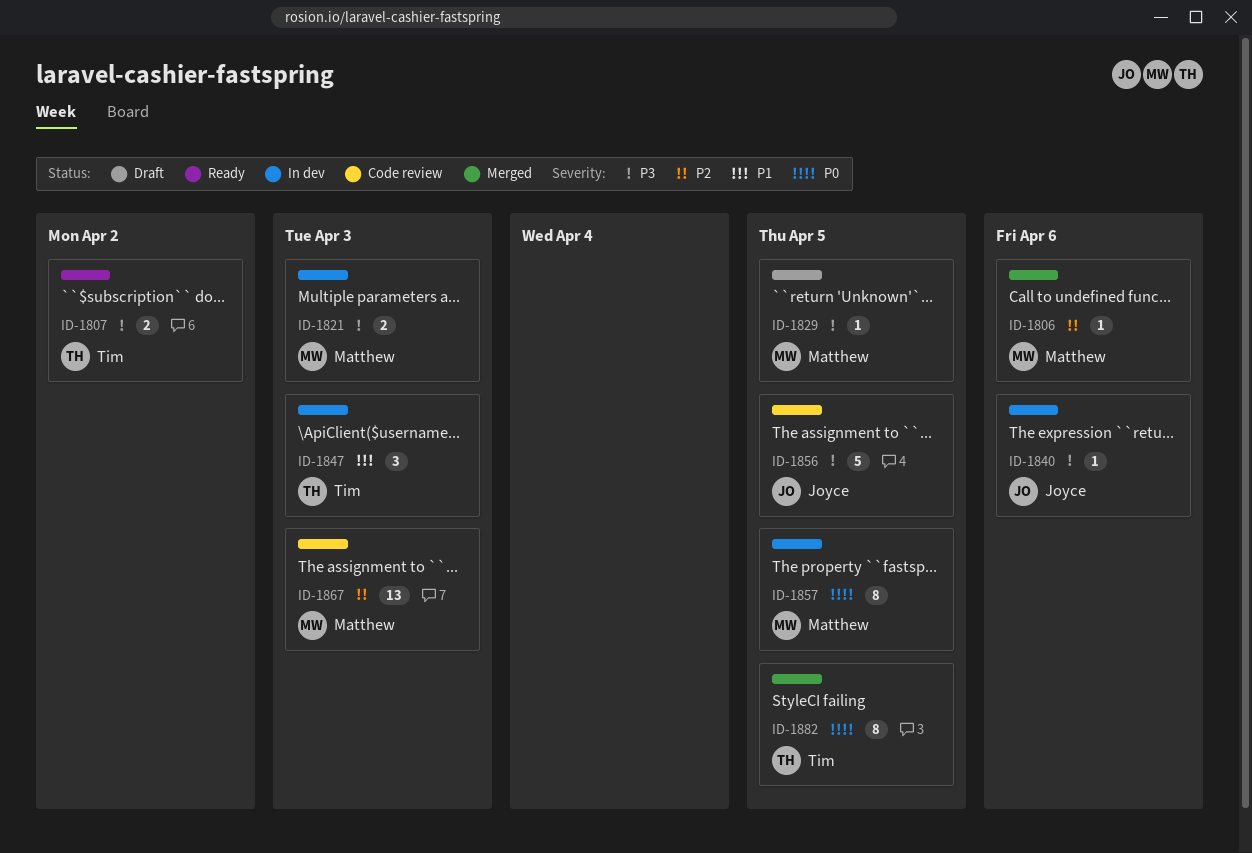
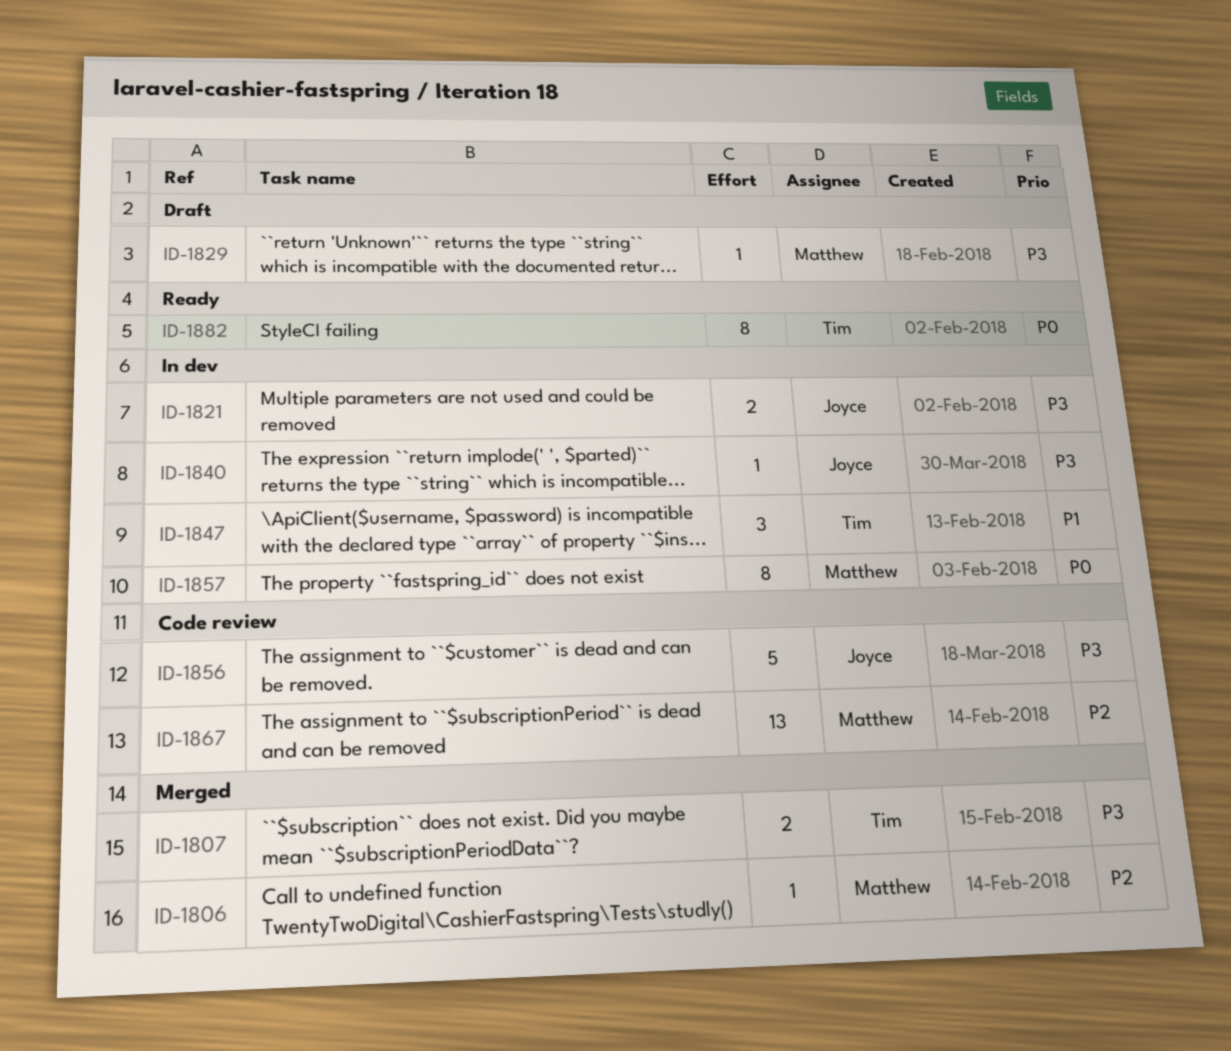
ID-1807, status: Ready -> Merged
ID-1821, owner: Matthew -> Joyce
ID-1882, status: Merged -> Ready

